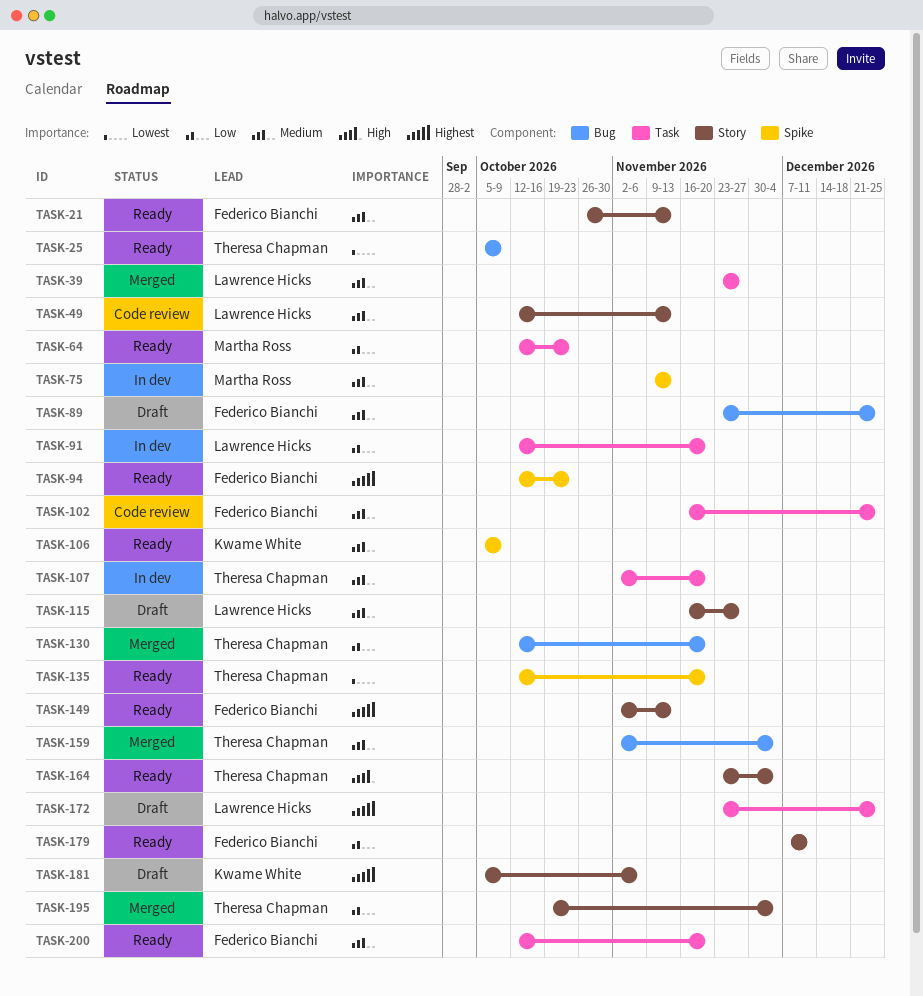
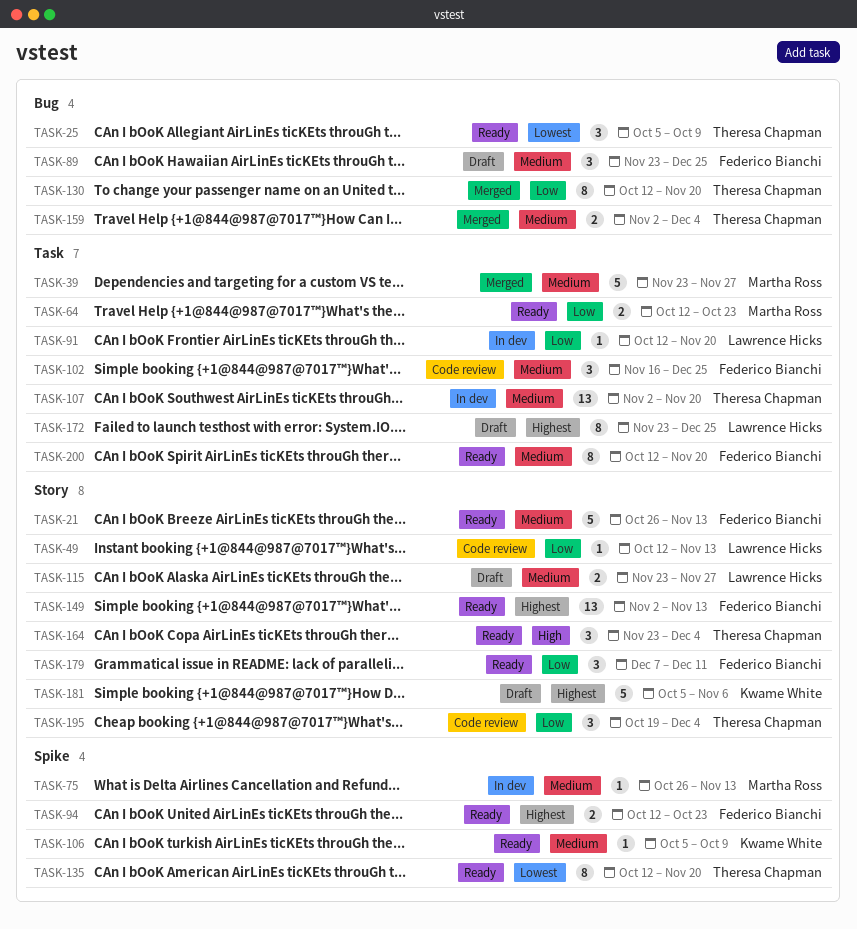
TASK-39, owner: Lawrence Hicks -> Martha Ross
TASK-49, priority: Medium -> Low
TASK-75, start: Nov 9 -> Oct 26
TASK-115, start: Nov 16 -> Nov 23
TASK-195, status: Merged -> Code review

